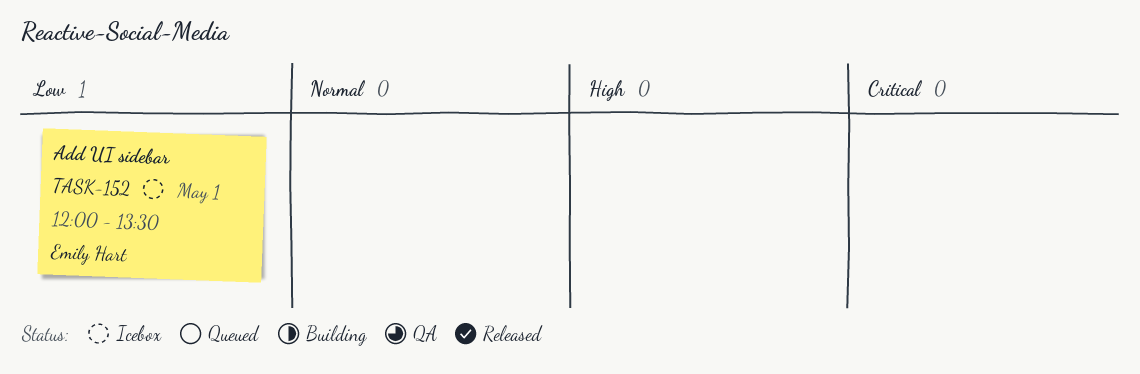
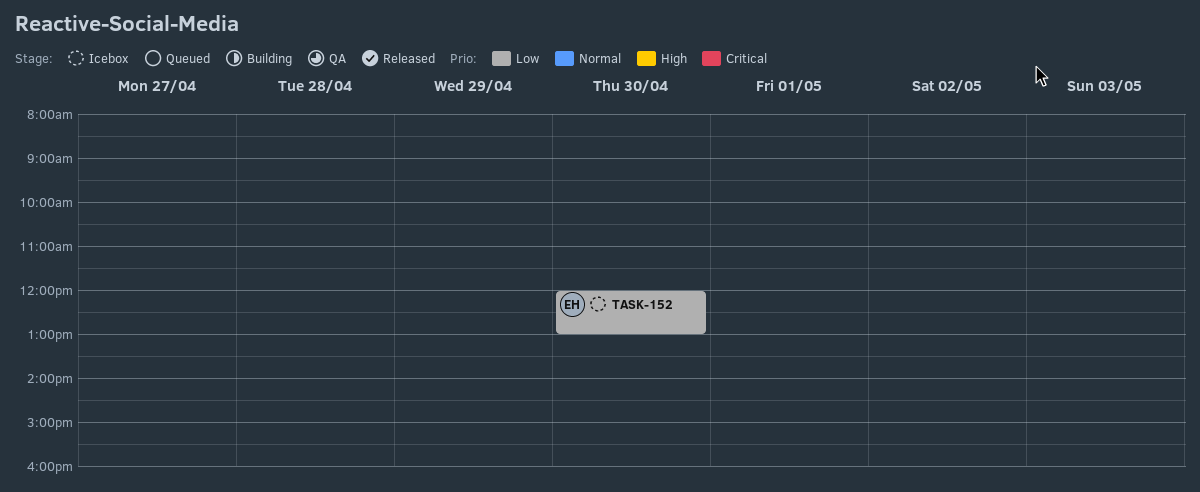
TASK-152, day: May 1 -> Apr 30
TASK-152, ends: 13:30 -> 13:00

